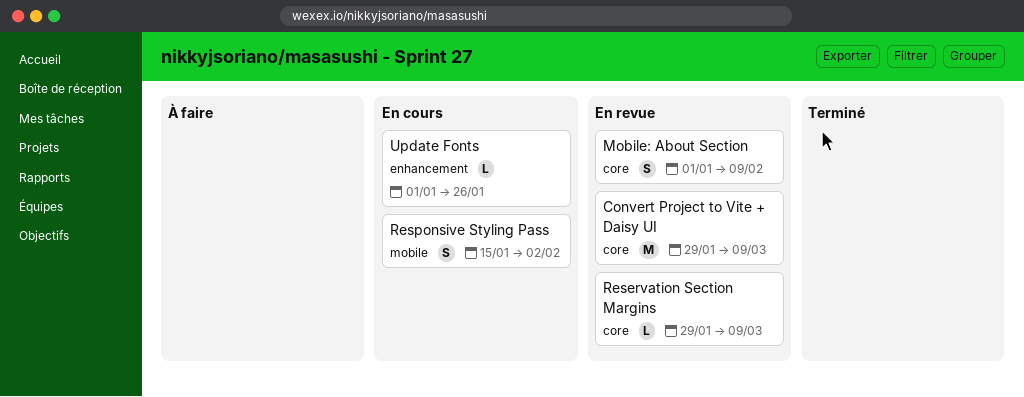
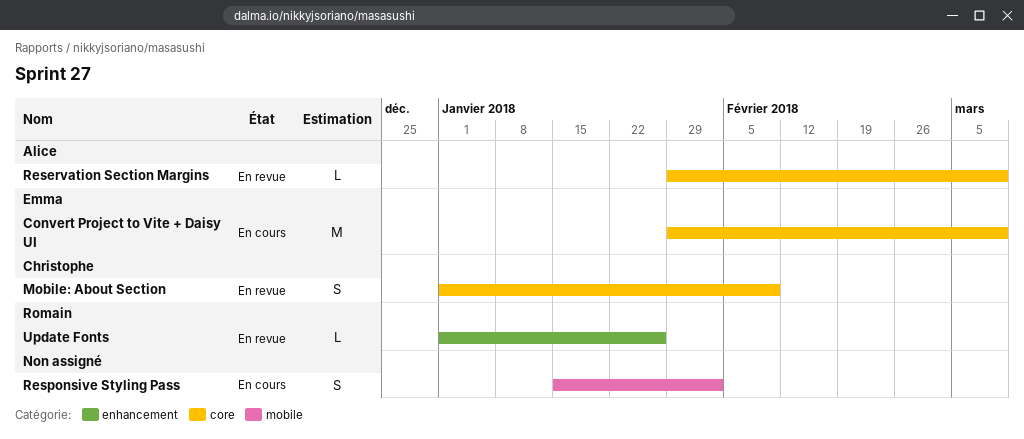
Convert Project to Vite + Daisy UI, status: En revue -> En cours
Update Fonts, status: En cours -> En revue

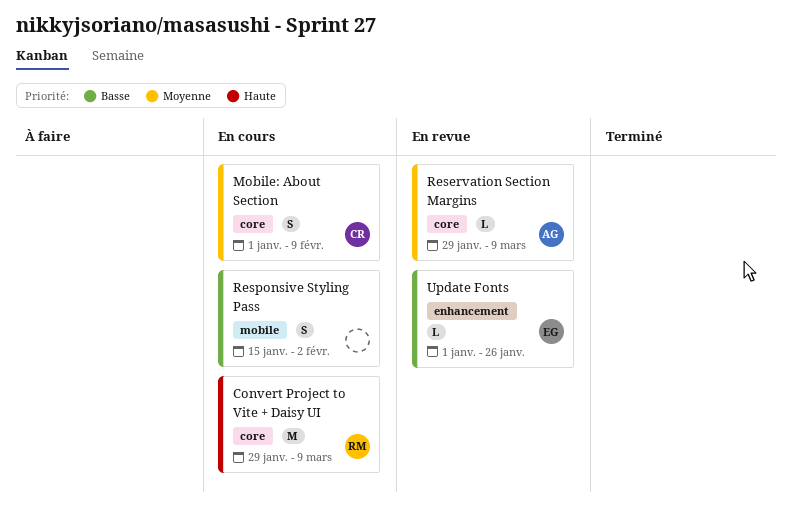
Convert Project to Vite + Daisy UI, owner: Emma -> Romain
Mobile: About Section, status: En revue -> En cours
Update Fonts, owner: Romain -> Emma

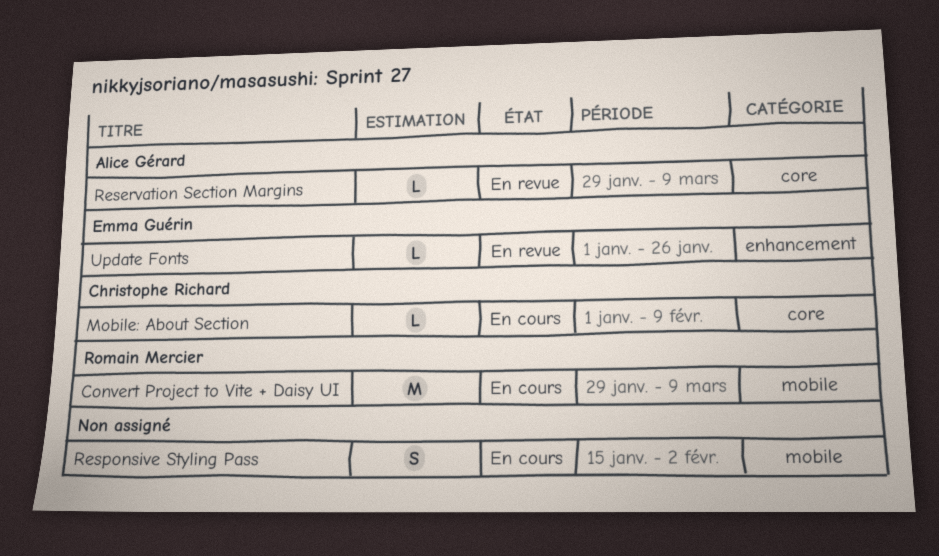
Convert Project to Vite + Daisy UI, label: core -> mobile
Mobile: About Section, estimate: S -> L

